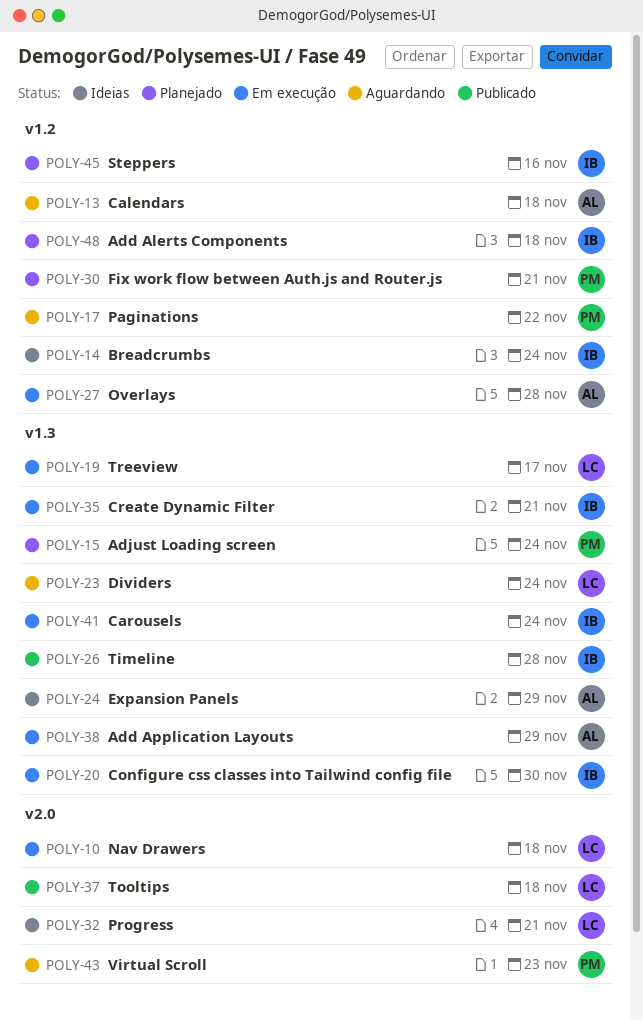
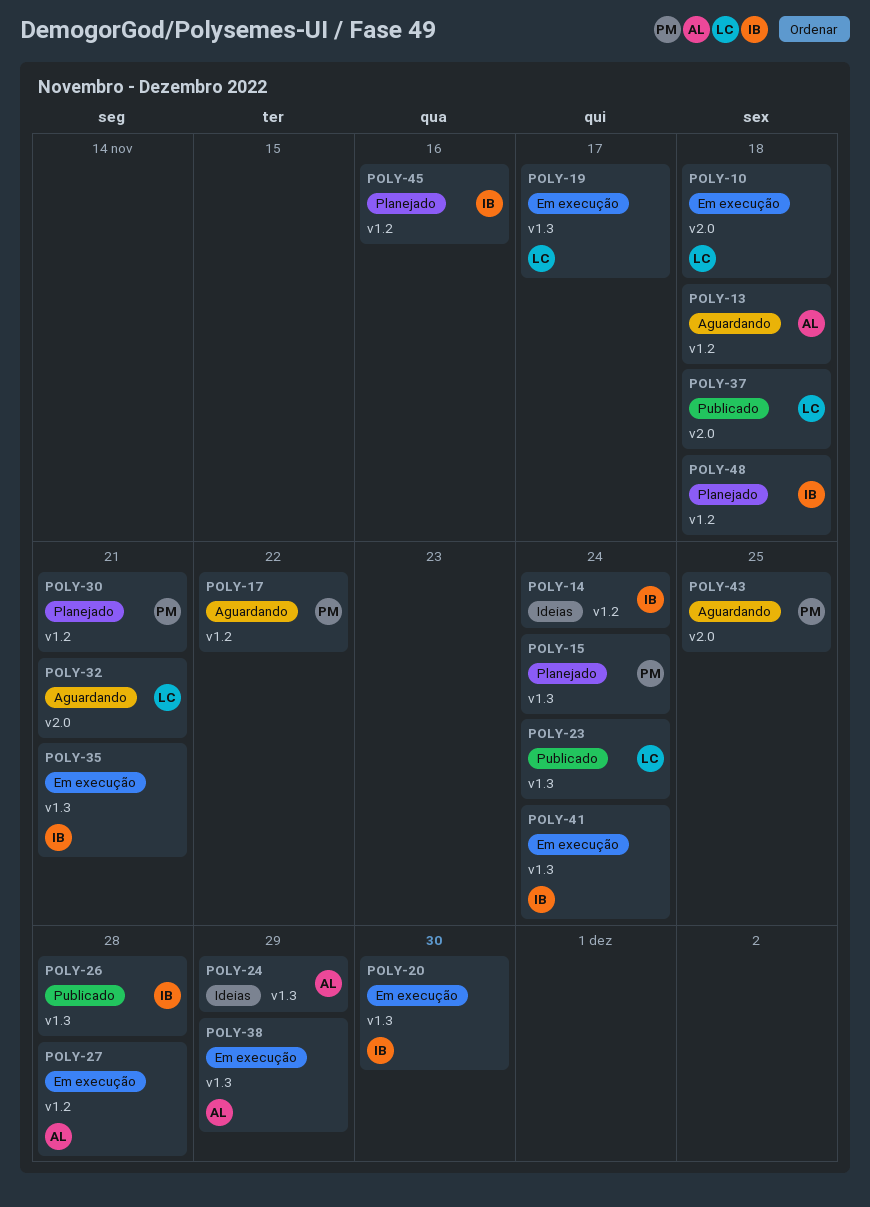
POLY-23, status: Aguardando -> Publicado
POLY-32, status: Ideias -> Aguardando
POLY-43, due: Nov 23 -> Nov 25

